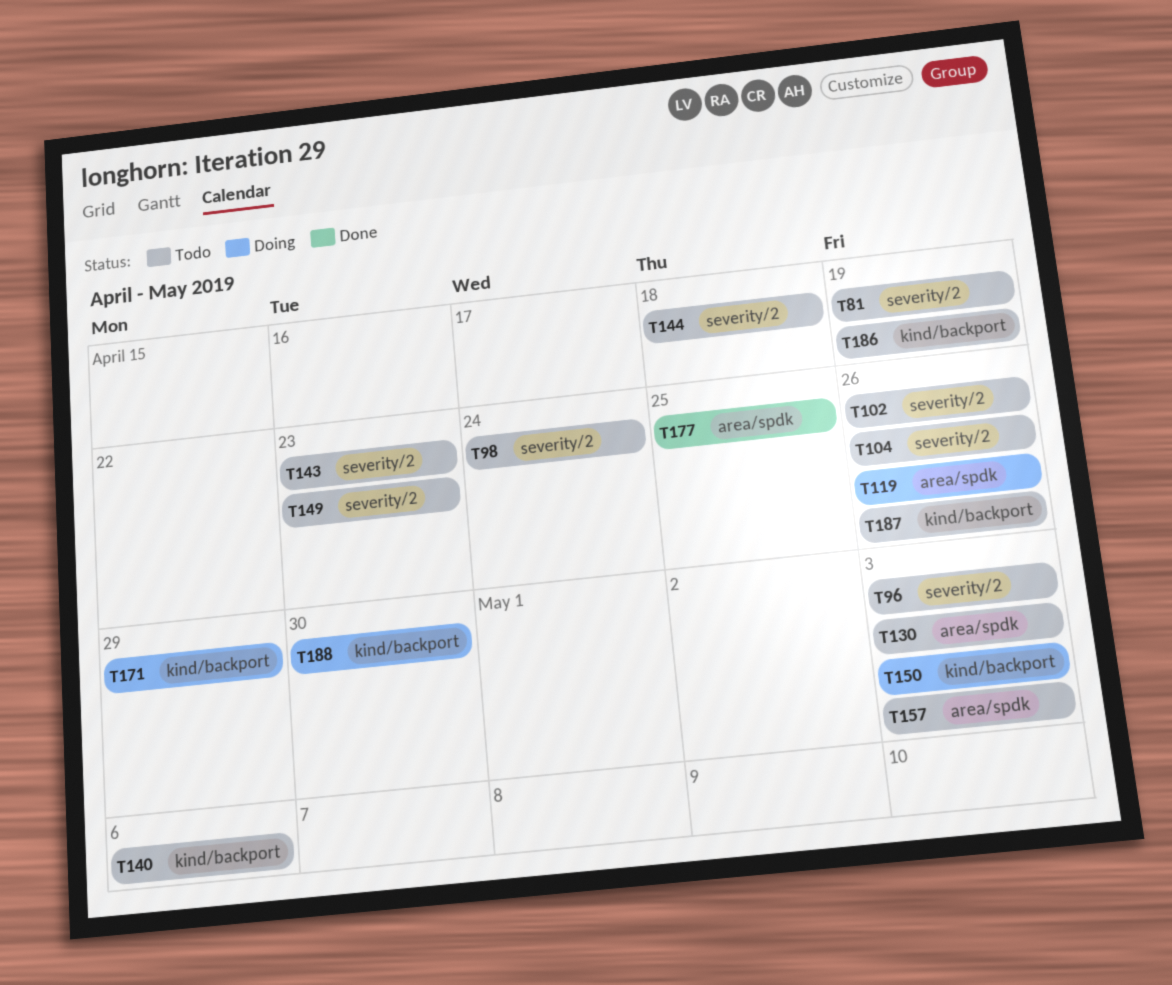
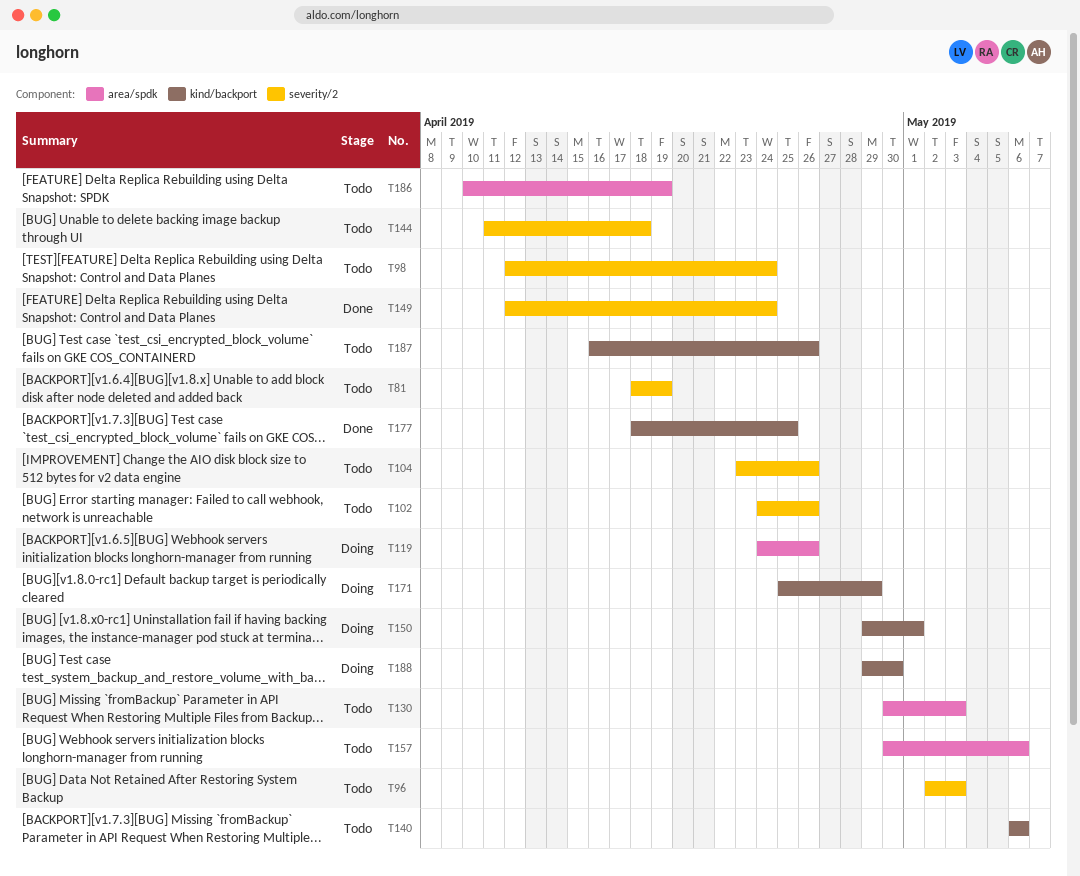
T143: present -> none
T149, status: Todo -> Done
T149, due: Apr 23 -> Apr 24
T150, due: May 3 -> May 1
T157, due: May 3 -> May 6
T177, label: area/spdk -> kind/backport
T186, label: kind/backport -> area/spdk

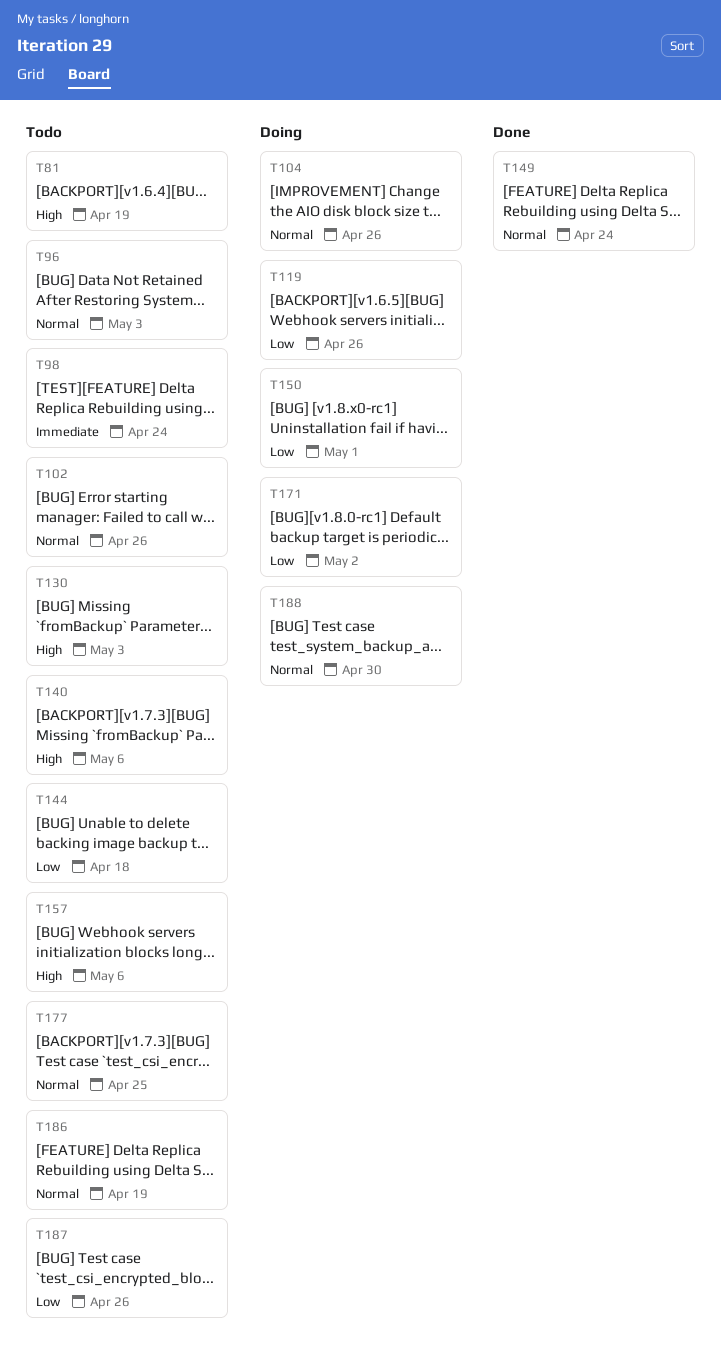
T104, status: Todo -> Doing
T171, due: Apr 29 -> May 2
T177, status: Done -> Todo

